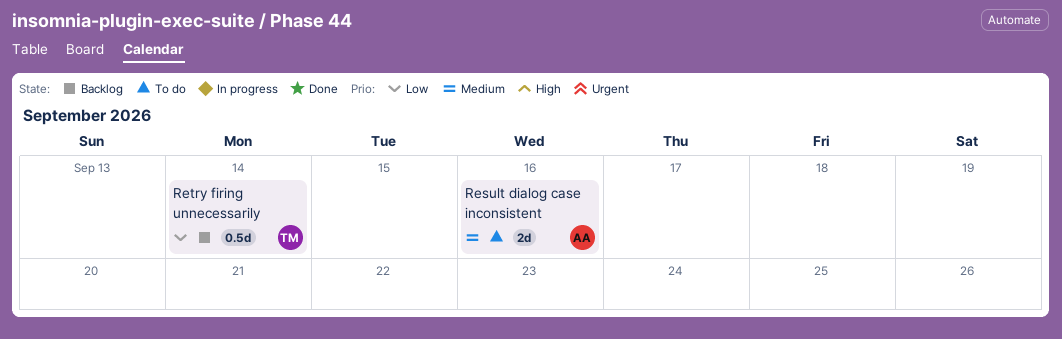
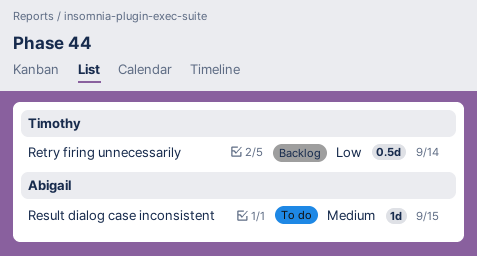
Result dialog case inconsistent, estimate: 2d -> 1d
Result dialog case inconsistent, due: Sep 16 -> Sep 15

